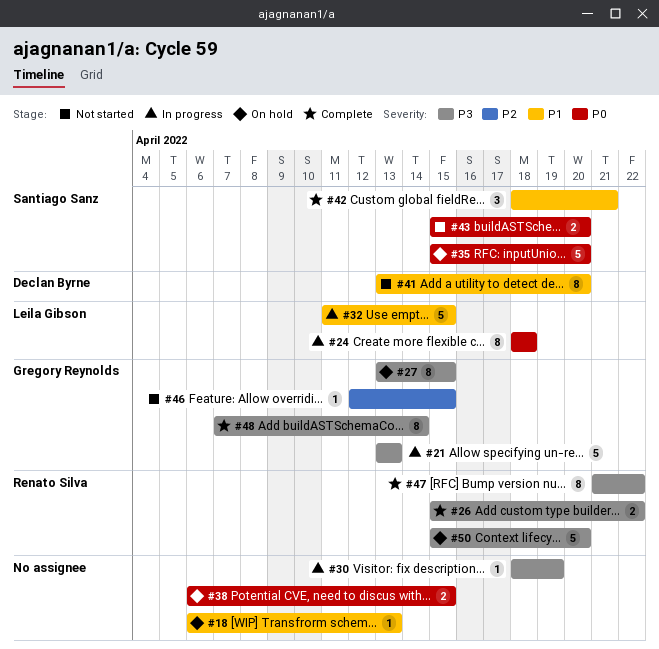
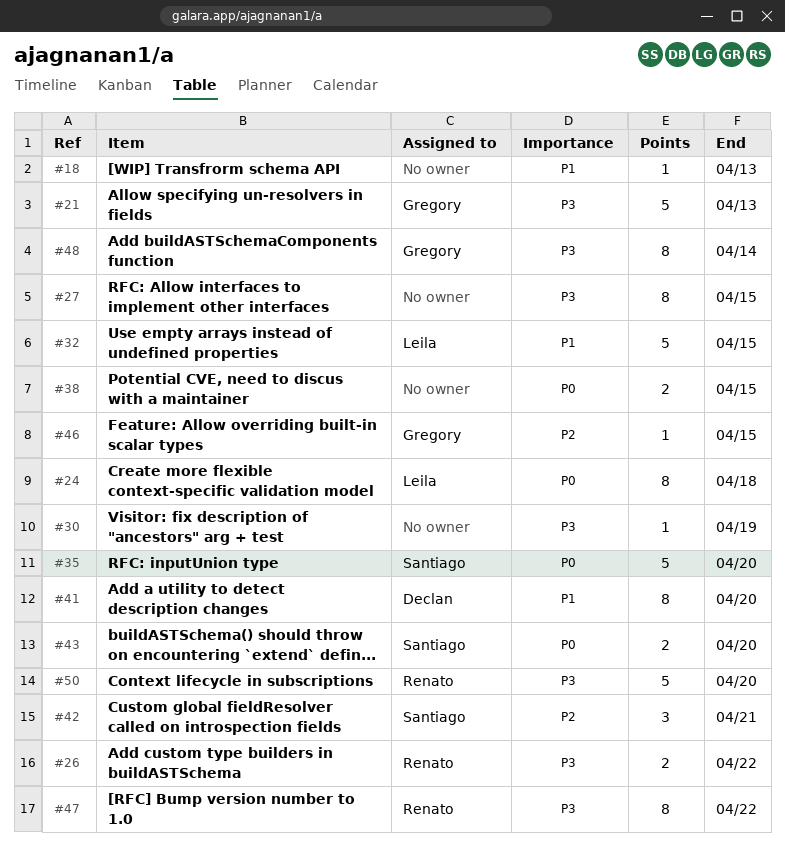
#27, owner: Gregory Reynolds -> none
#42, priority: P1 -> P2

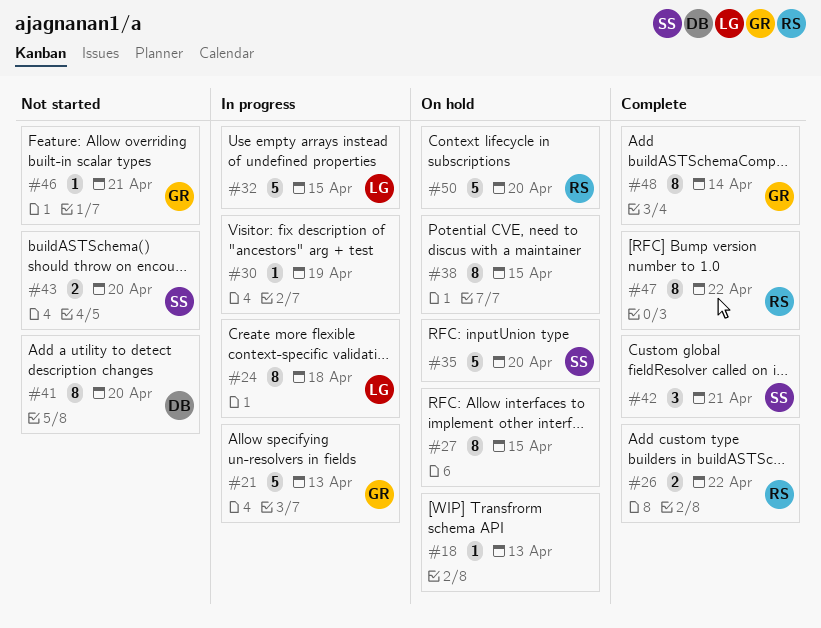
#38, estimate: 2 -> 8
#46, due: Apr 15 -> Apr 21

